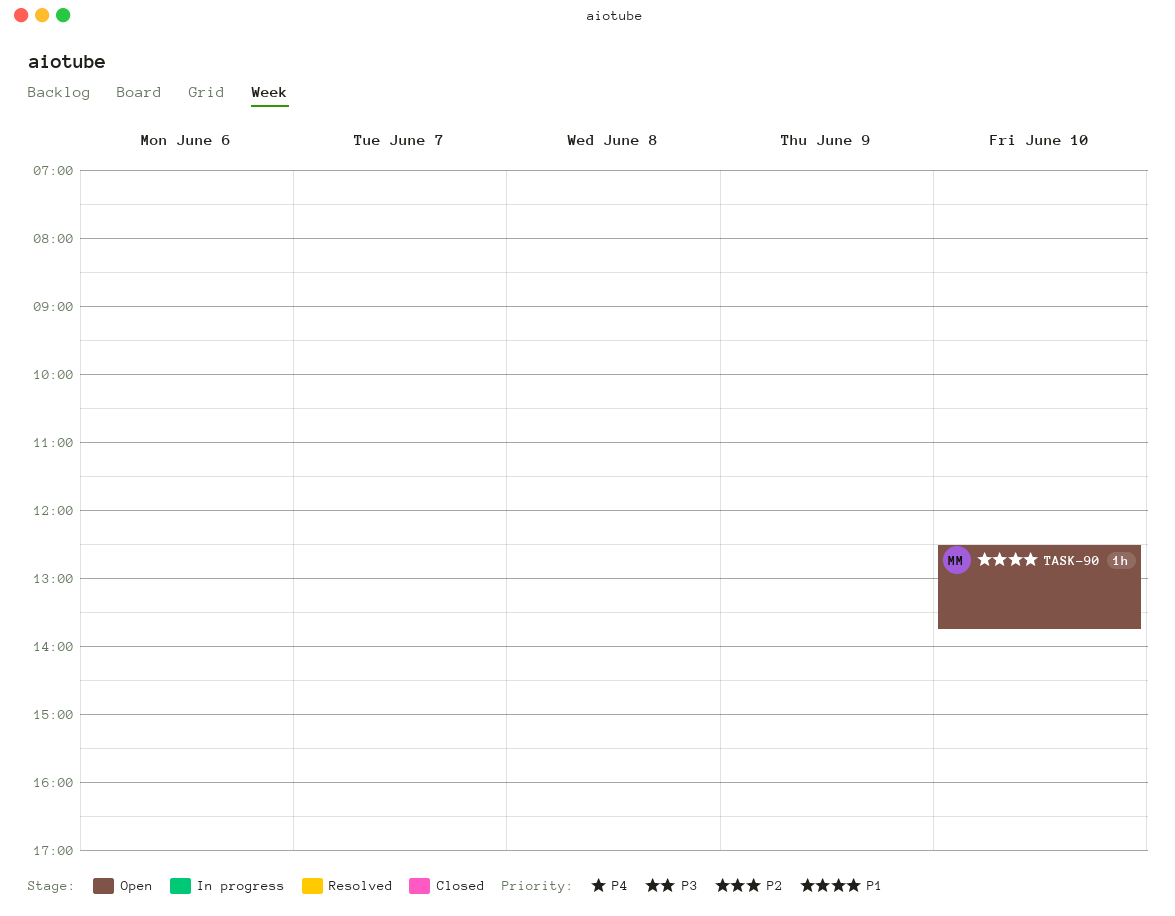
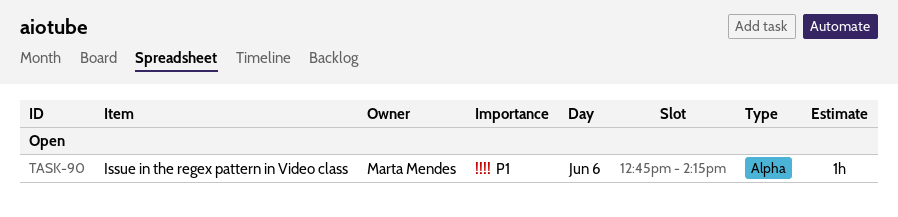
TASK-90, day: Jun 10 -> Jun 6
TASK-90, begins: 12:30 -> 12:45
TASK-90, ends: 13:45 -> 14:15

